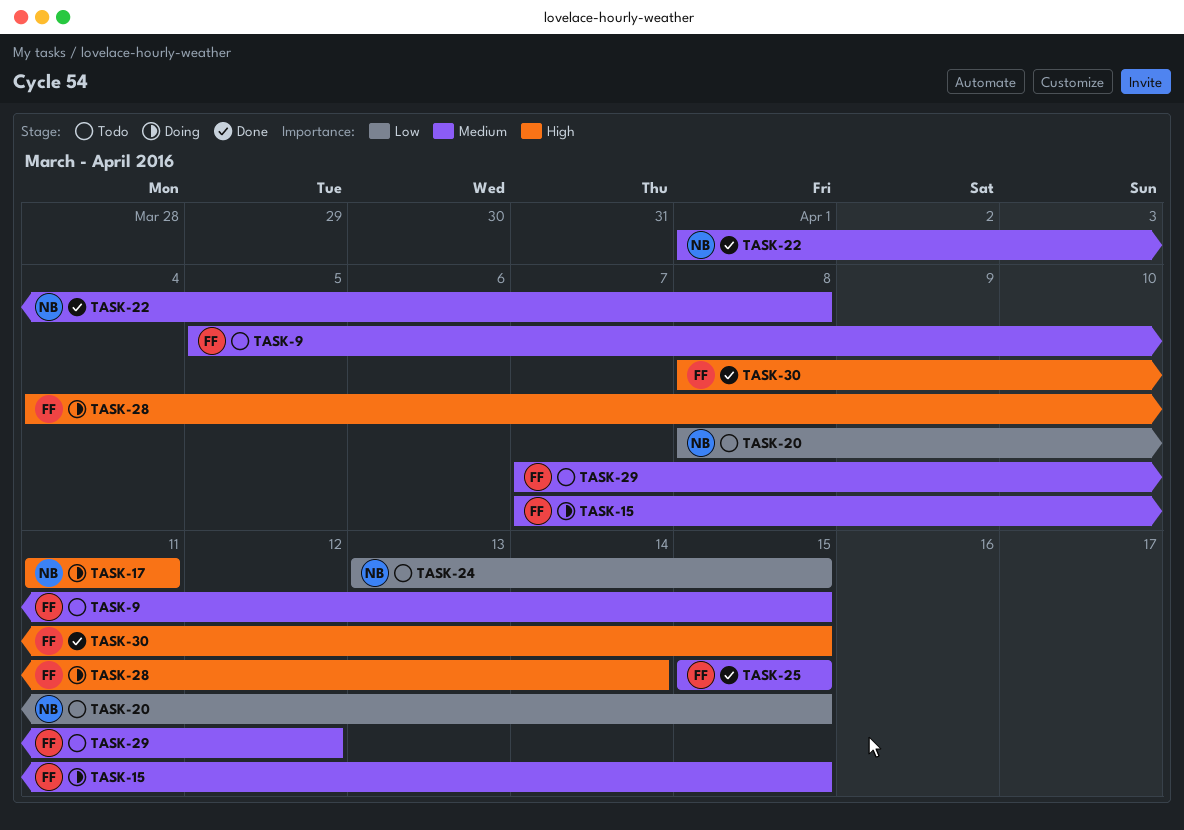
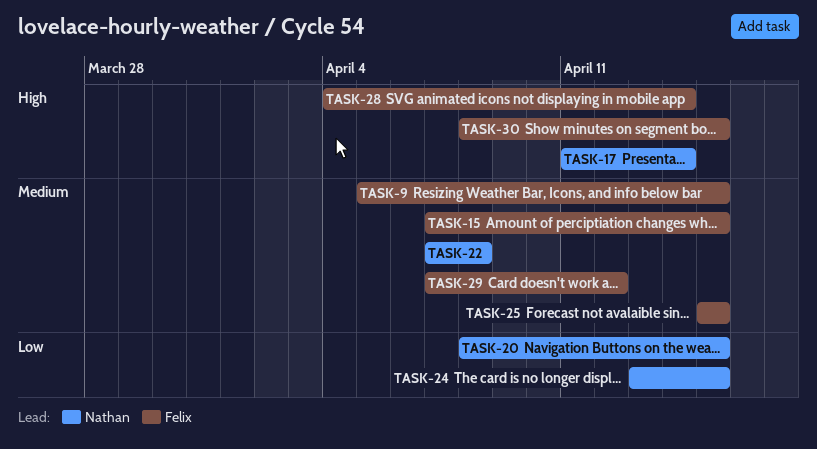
TASK-17, due: Apr 11 -> Apr 14
TASK-22, start: Apr 1 -> Apr 7

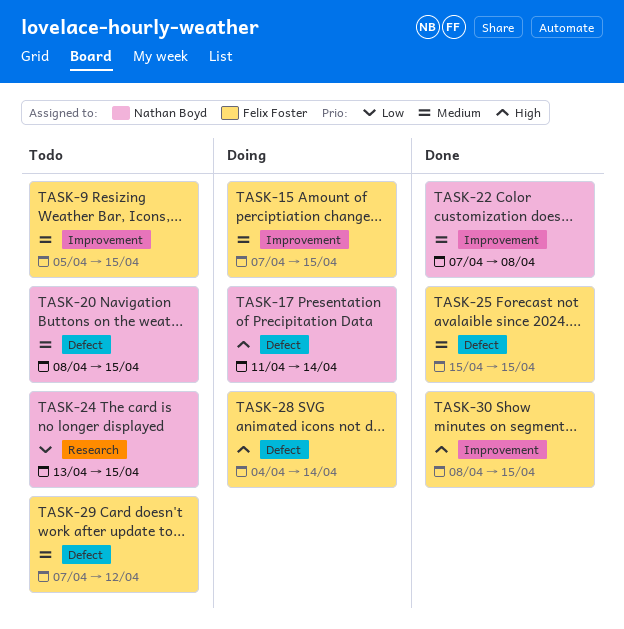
TASK-20, priority: Low -> Medium

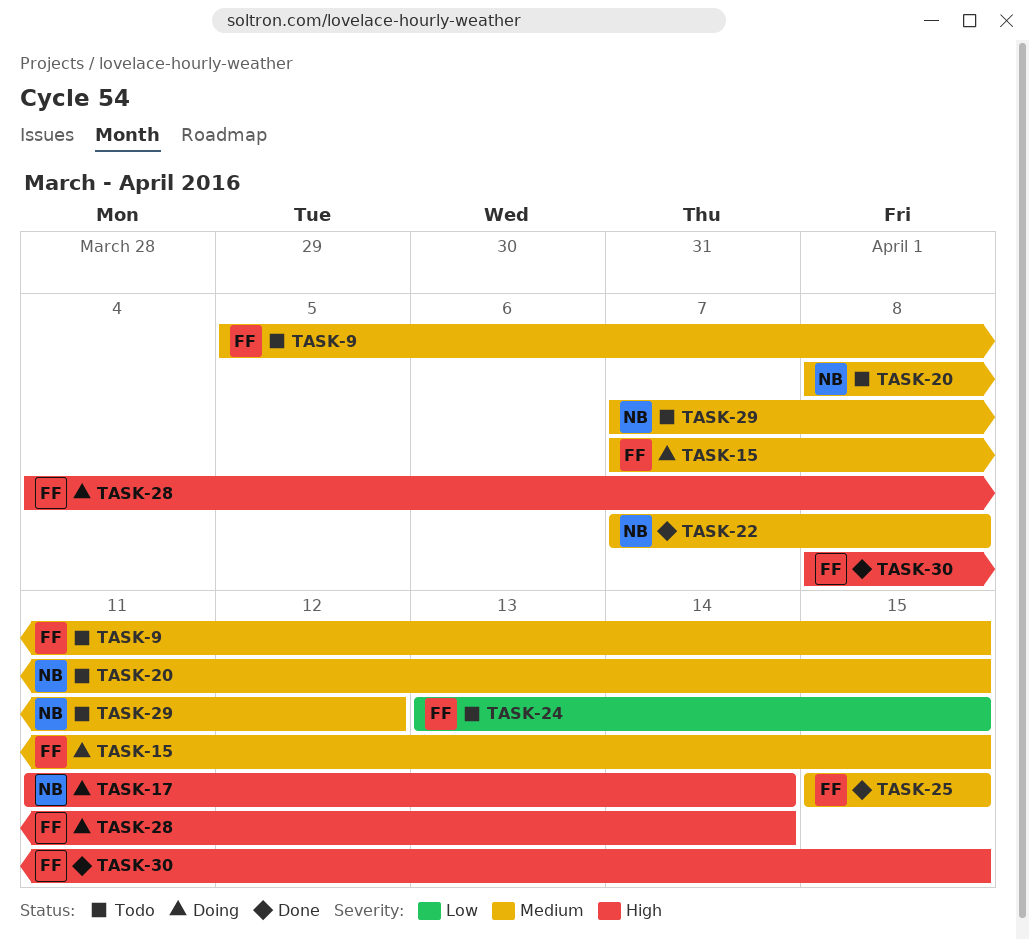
TASK-24, owner: Nathan Boyd -> Felix Foster
TASK-29, owner: Felix Foster -> Nathan Boyd

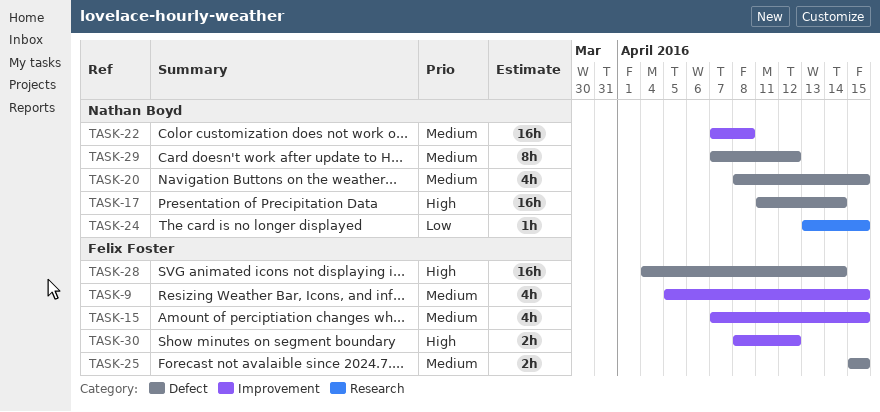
TASK-24, owner: Felix Foster -> Nathan Boyd
TASK-30, due: Apr 15 -> Apr 12

